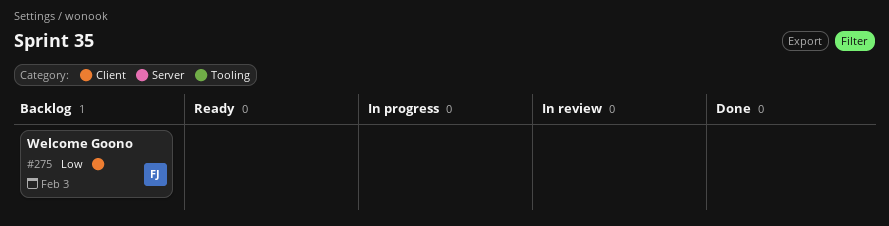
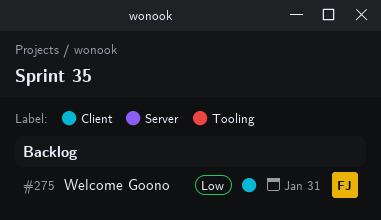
#275, due: Feb 3 -> Jan 31

